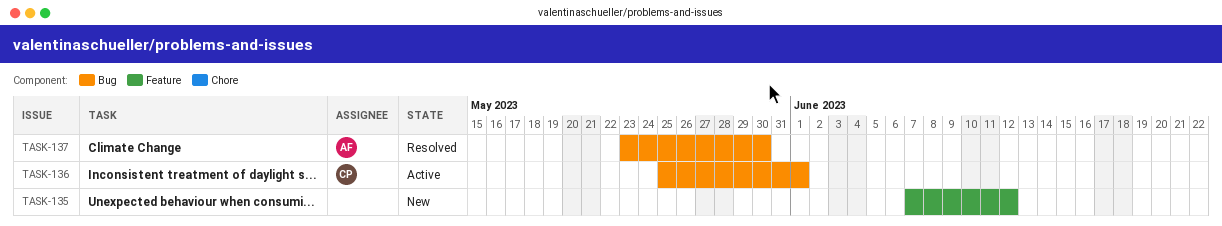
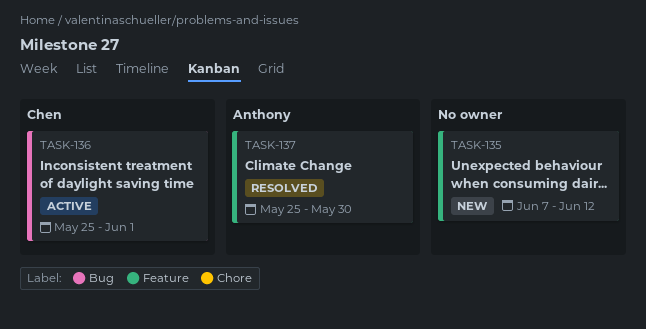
TASK-137, label: Bug -> Feature
TASK-137, start: May 23 -> May 25

